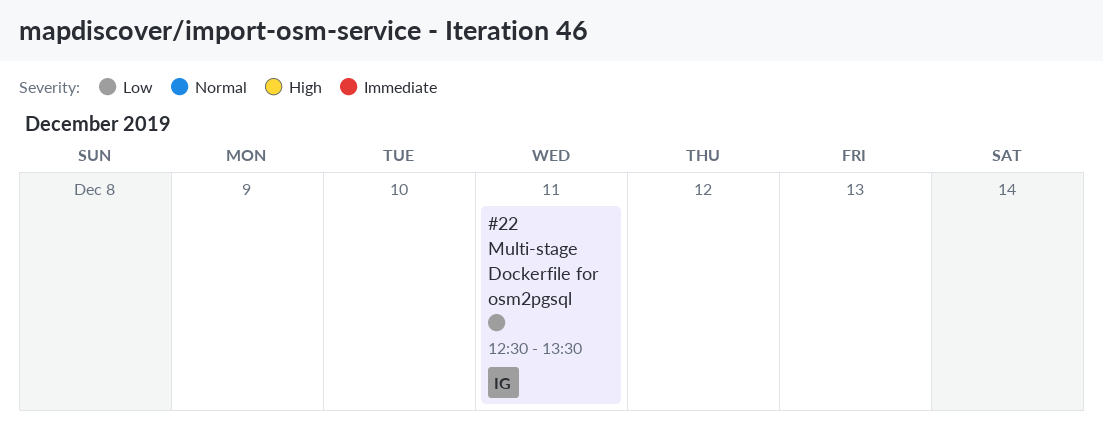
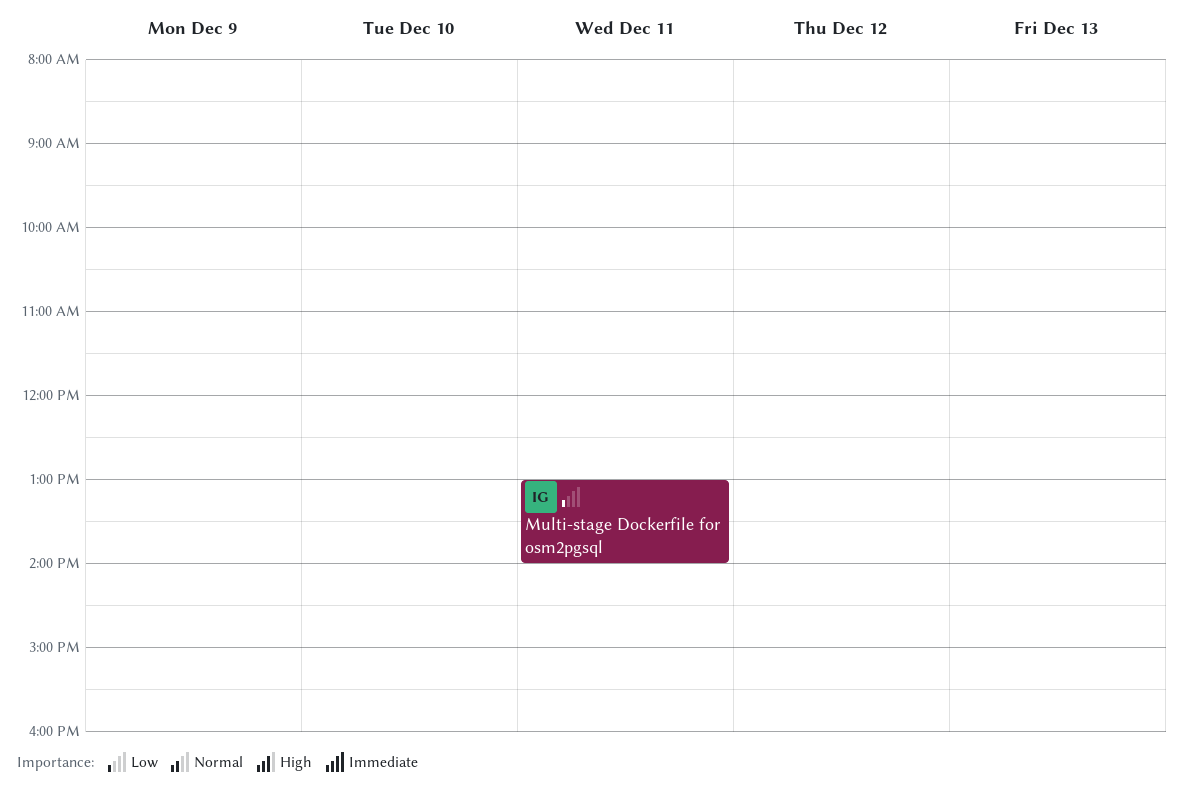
Multi-stage Dockerfile for osm2pgsql, begins: 12:30 -> 13:00
Multi-stage Dockerfile for osm2pgsql, ends: 13:30 -> 14:00

